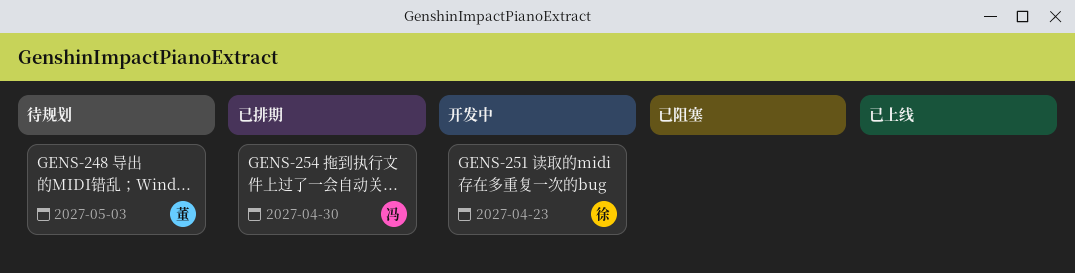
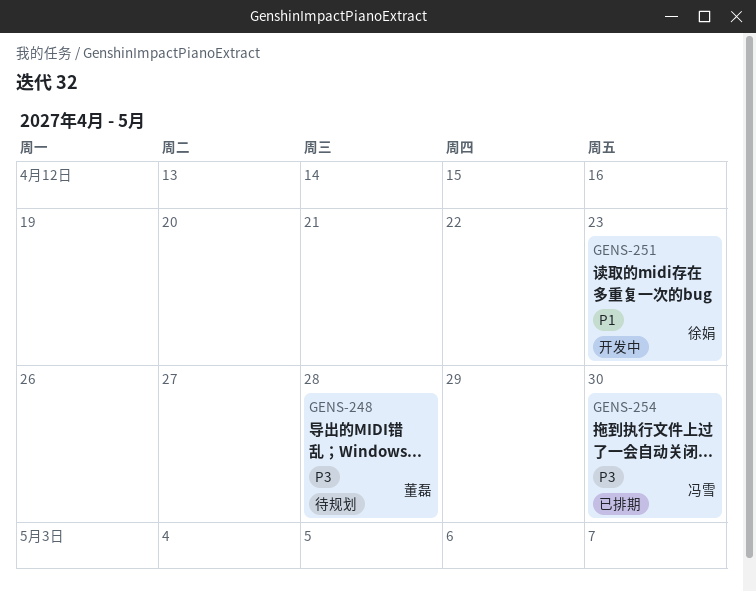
GENS-248, due: May 3 -> Apr 28

